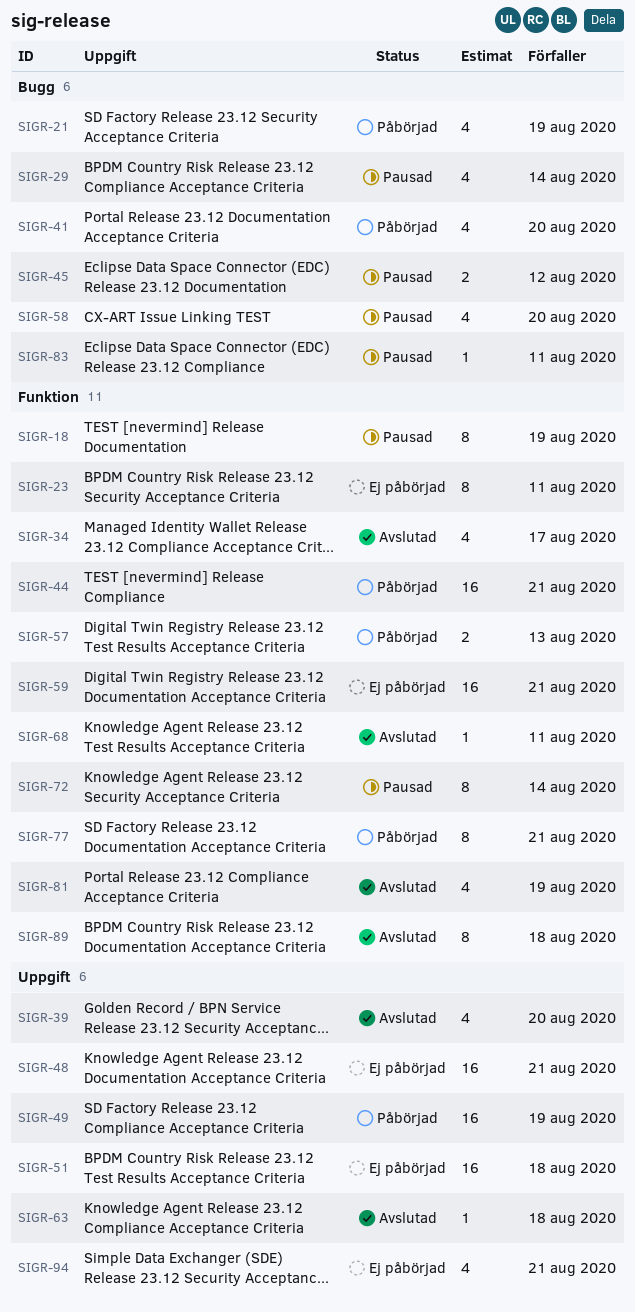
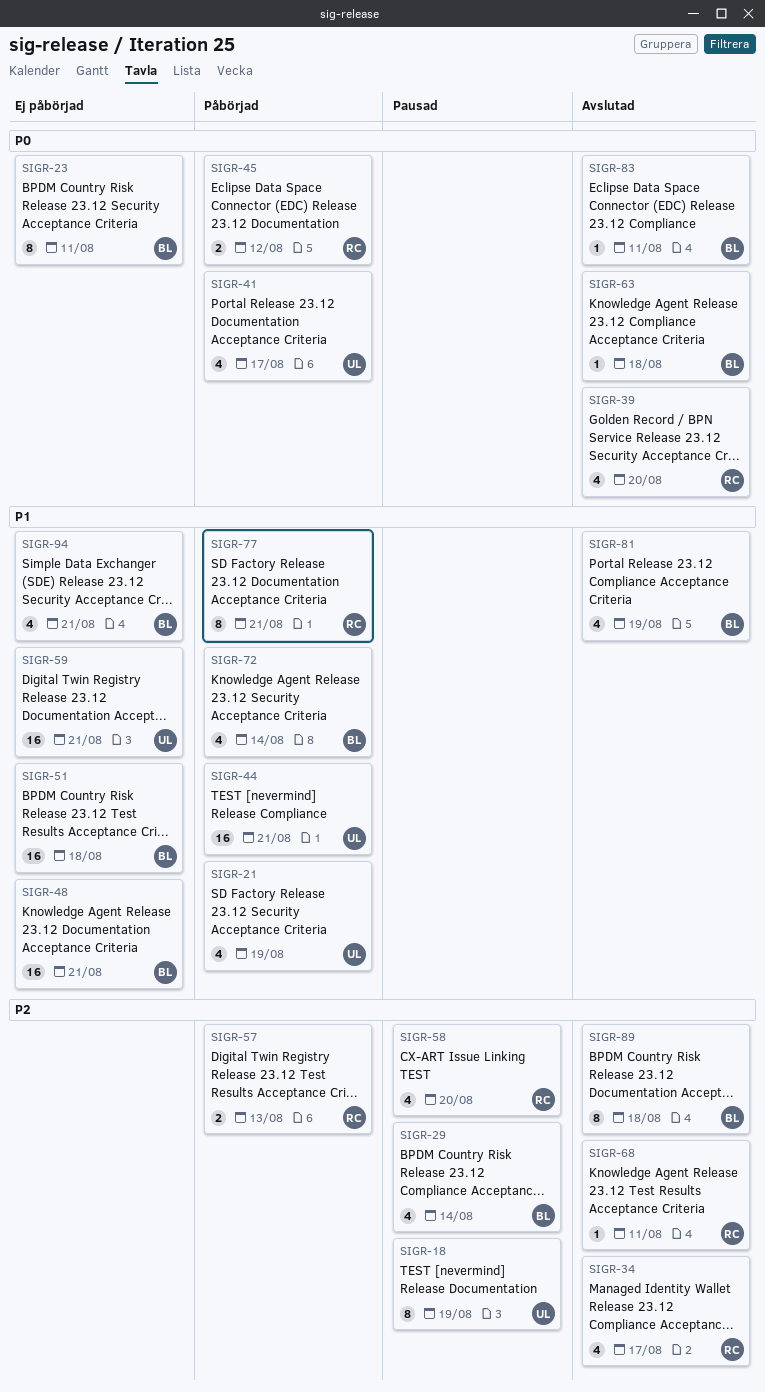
SIGR-41, due: Aug 20 -> Aug 17
SIGR-45, status: Pausad -> Påbörjad
SIGR-49: present -> none
SIGR-72, status: Pausad -> Påbörjad
SIGR-72, estimate: 8 -> 4
SIGR-83, status: Pausad -> Avslutad

